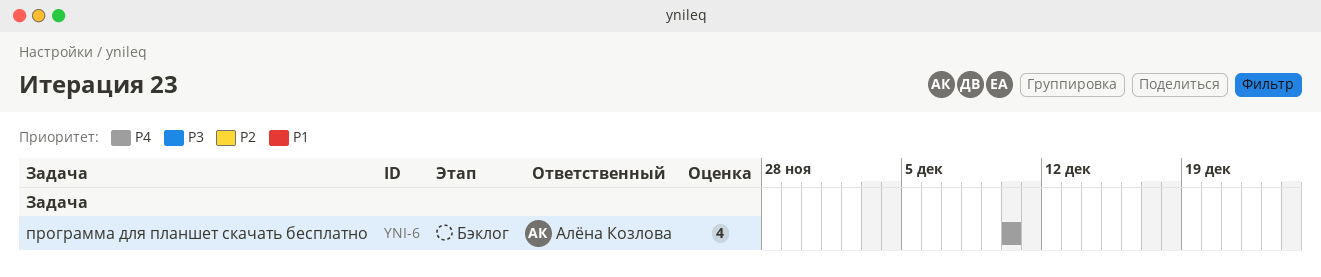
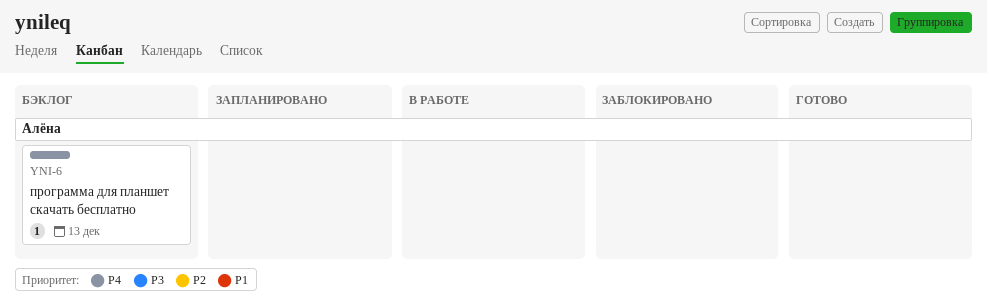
YNI-6, estimate: 4 -> 1
YNI-6, due: Dec 10 -> Dec 13

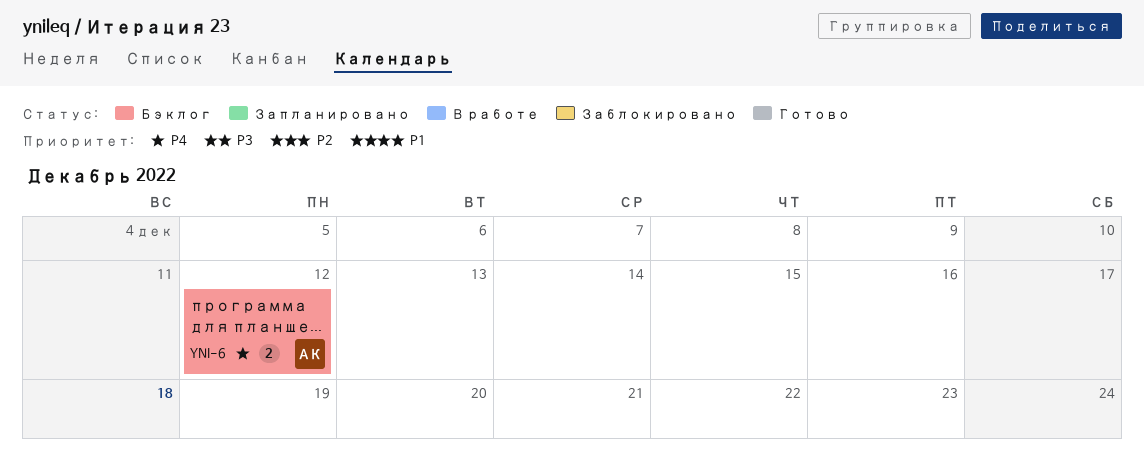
YNI-6, estimate: 1 -> 2
YNI-6, due: Dec 13 -> Dec 12

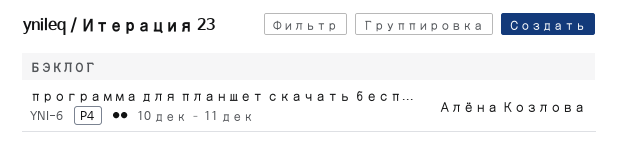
YNI-6, due: Dec 12 -> Dec 11

